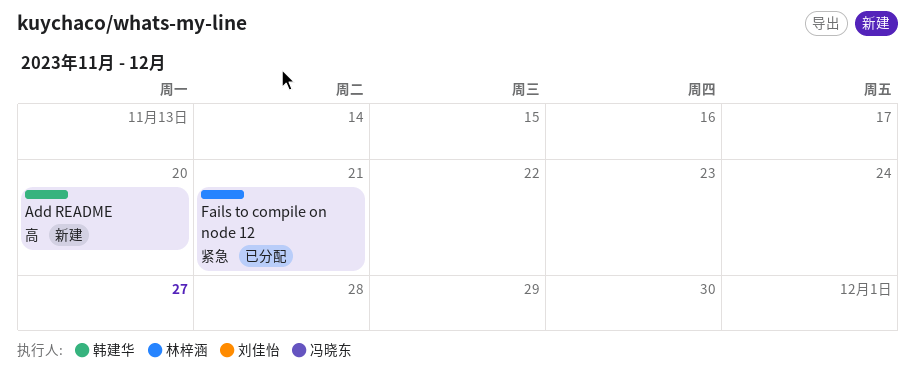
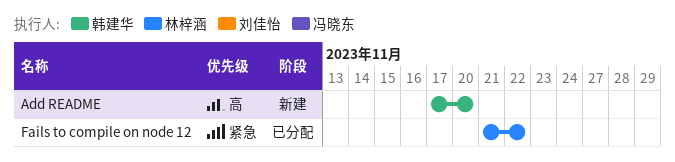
Fails to compile on node 12, due: Nov 21 -> Nov 22

